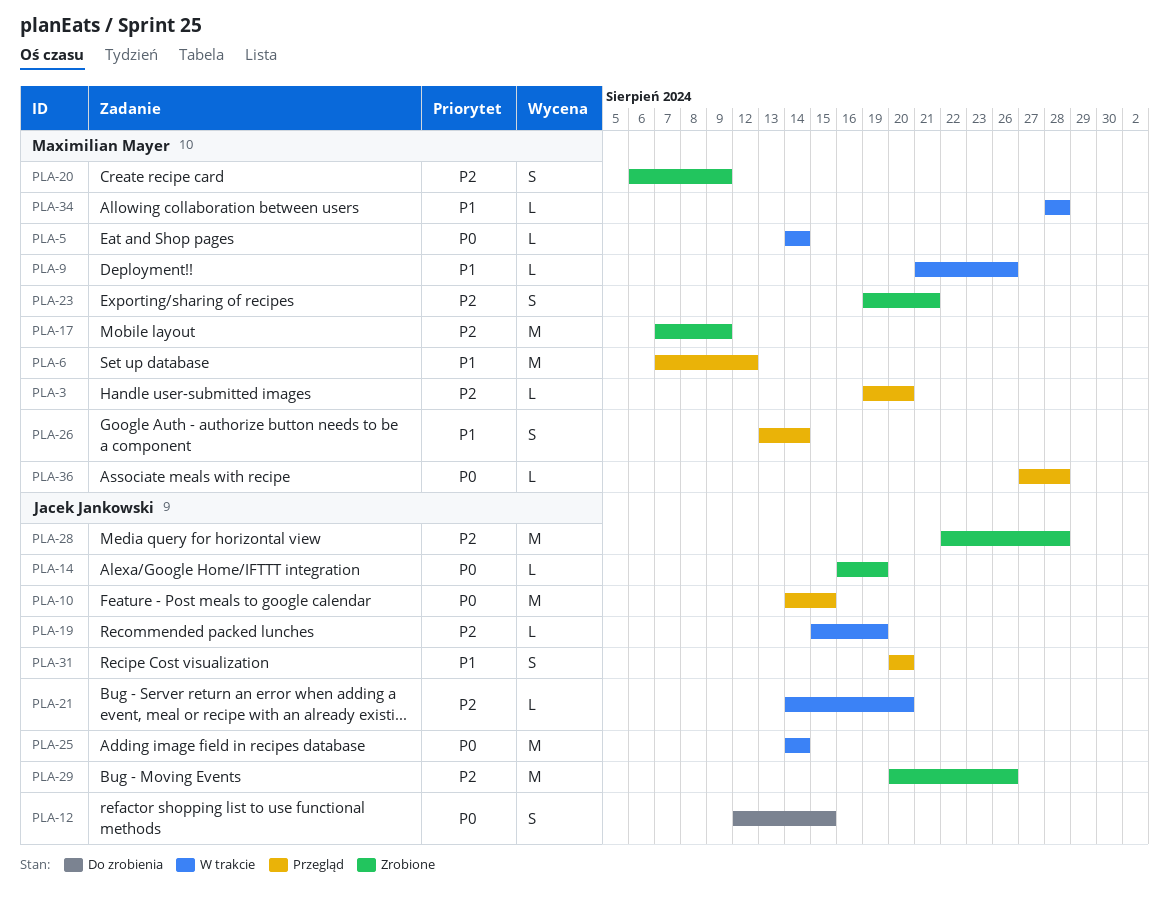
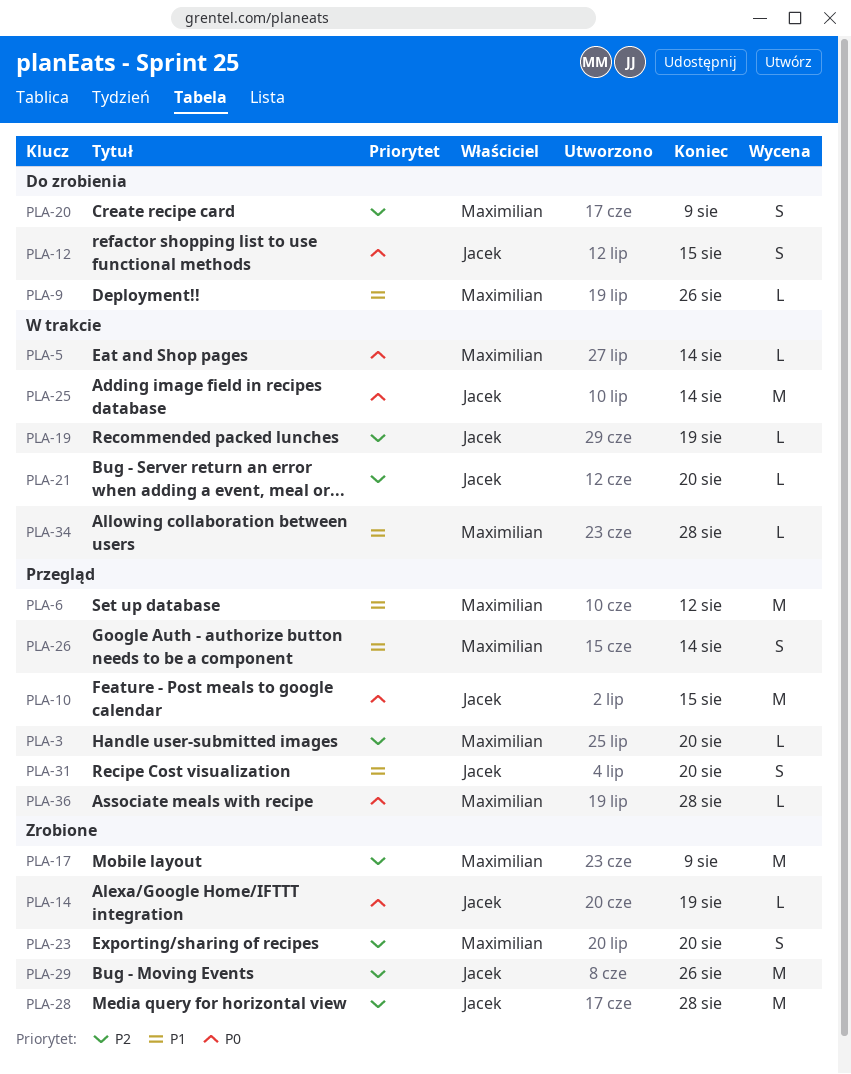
PLA-9, status: W trakcie -> Do zrobienia
PLA-20, status: Zrobione -> Do zrobienia
PLA-23, due: Aug 21 -> Aug 20

